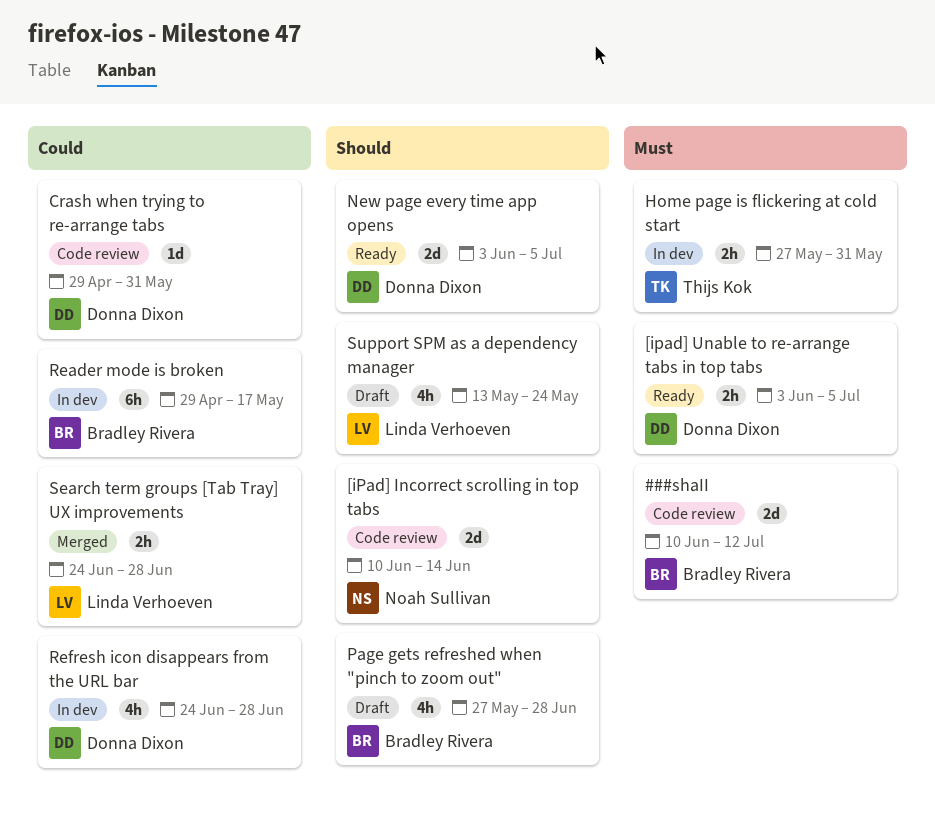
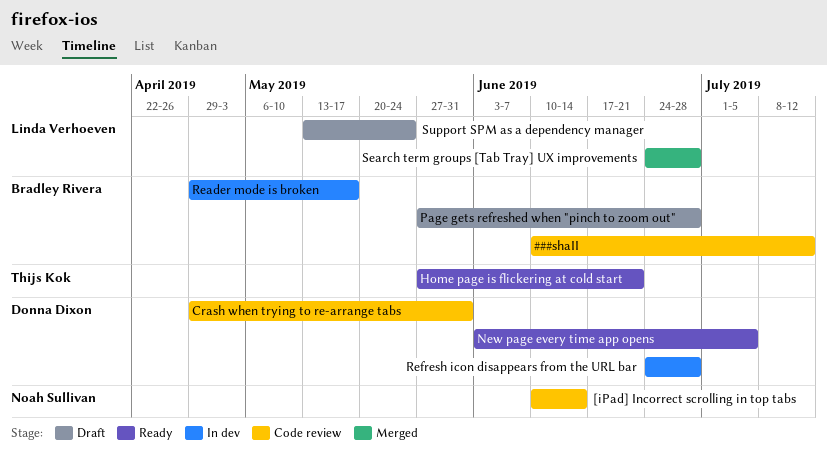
[ipad] Unable to re-arrange tabs in top tabs: present -> none
Home page is flickering at cold start, status: In dev -> Ready
Home page is flickering at cold start, due: May 31 -> Jun 21

